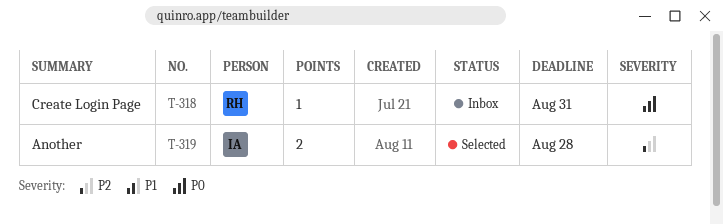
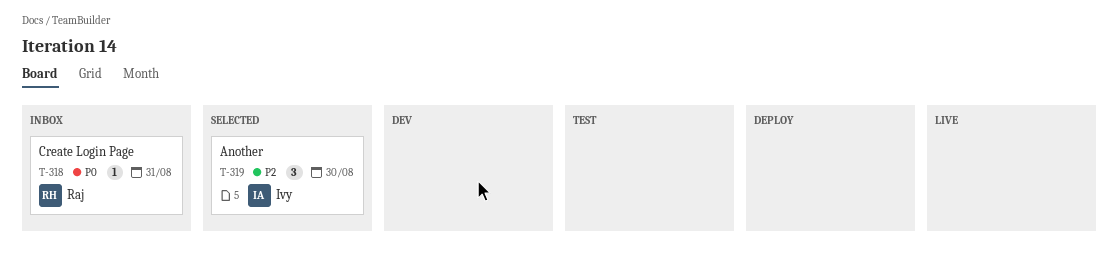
T-319, estimate: 2 -> 3
T-319, due: Aug 28 -> Aug 30

